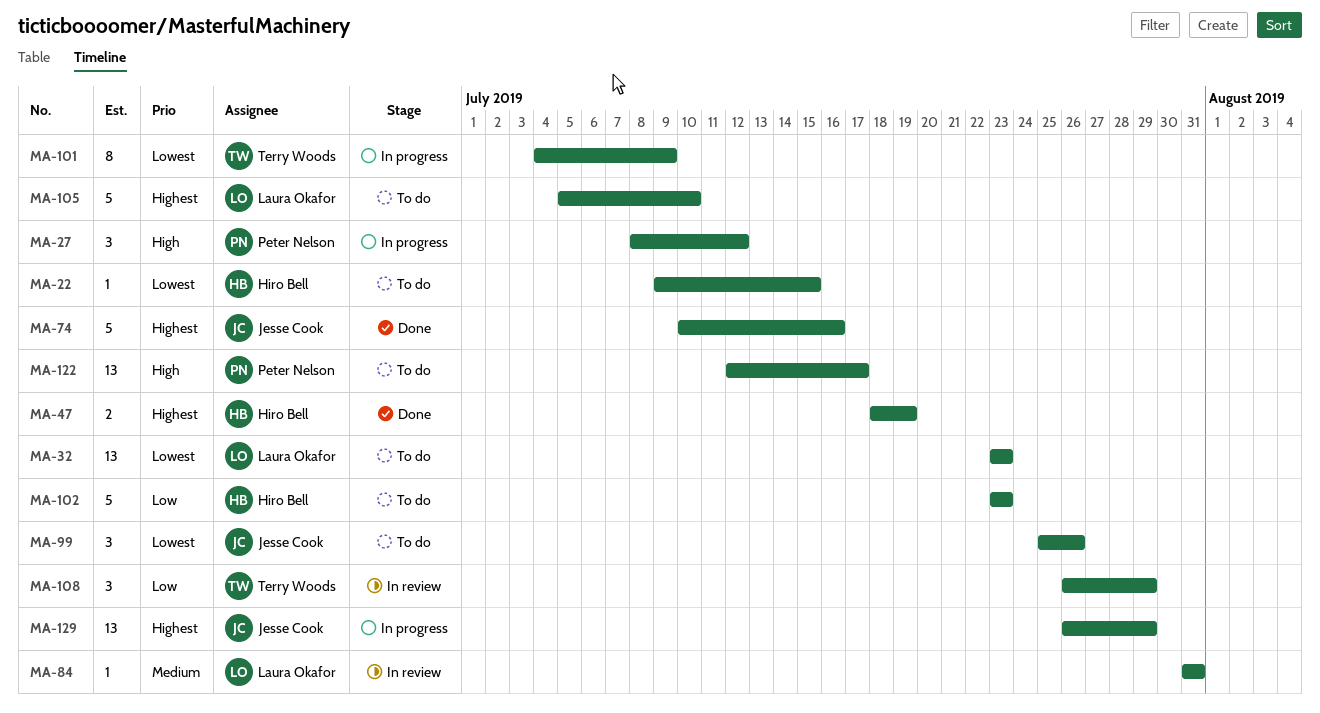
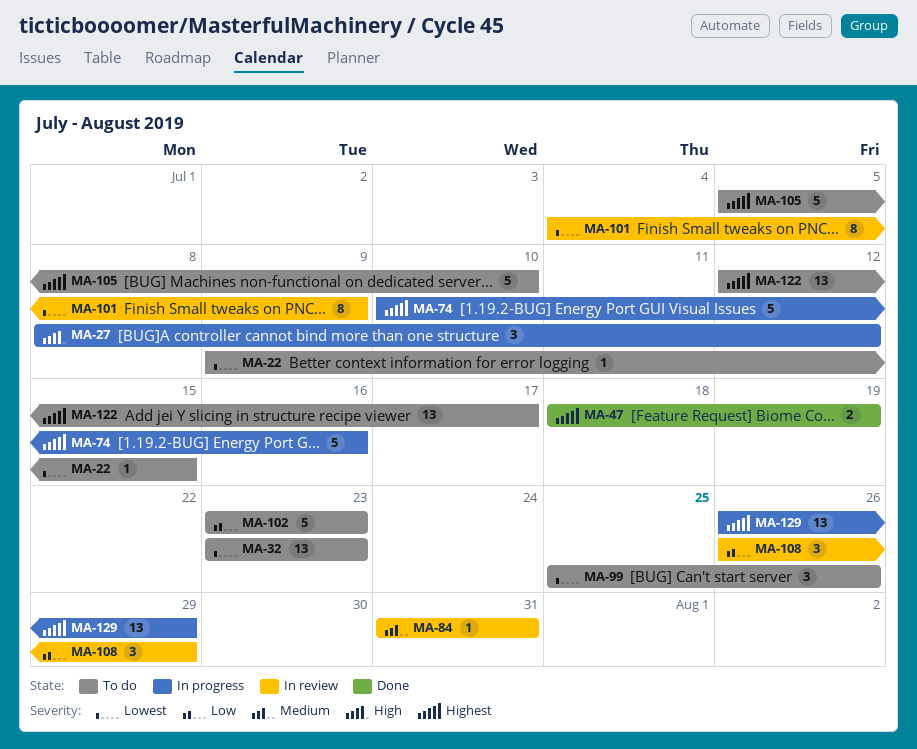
MA-74, status: Done -> In progress
MA-101, status: In progress -> In review
MA-122, priority: High -> Highest

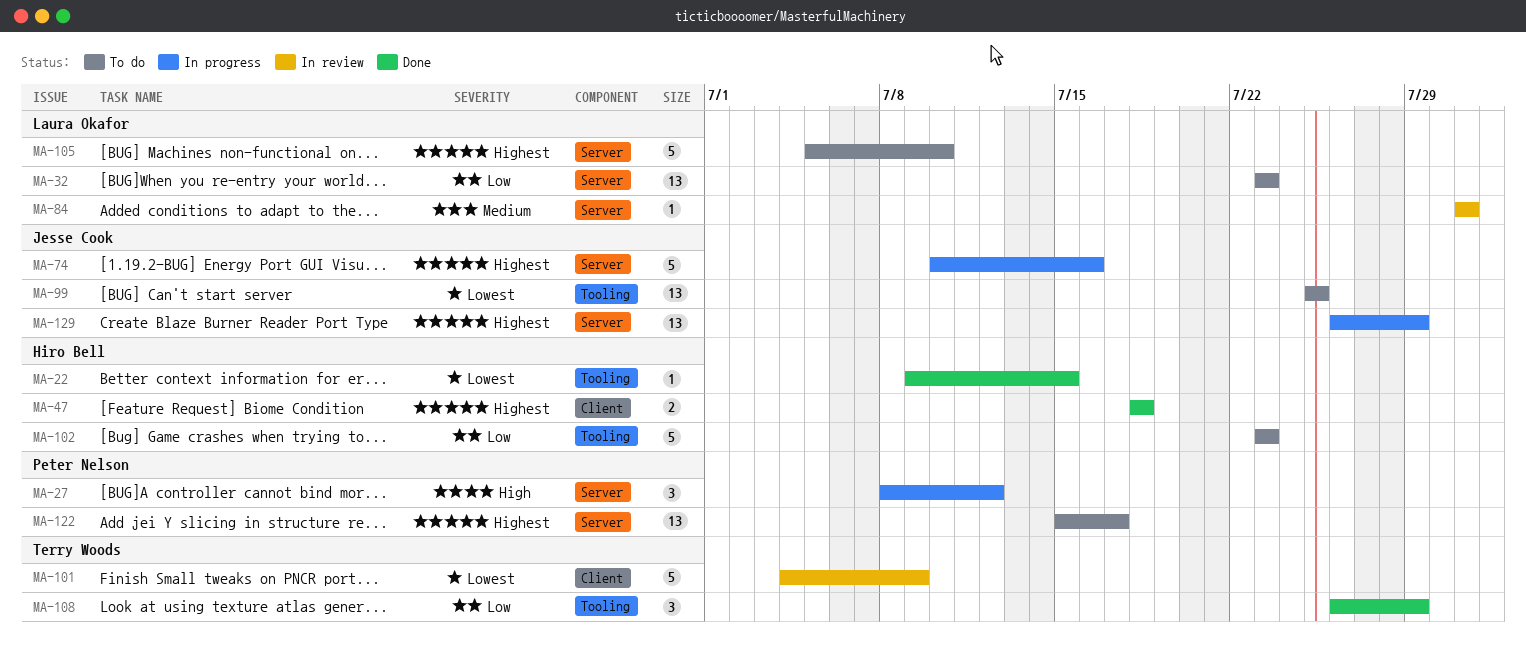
MA-22, status: To do -> Done
MA-32, priority: Lowest -> Low
MA-47, due: Jul 19 -> Jul 18
MA-99, estimate: 3 -> 13
MA-99, due: Jul 26 -> Jul 25
MA-101, estimate: 8 -> 5
MA-108, status: In review -> Done
MA-122, start: Jul 12 -> Jul 15

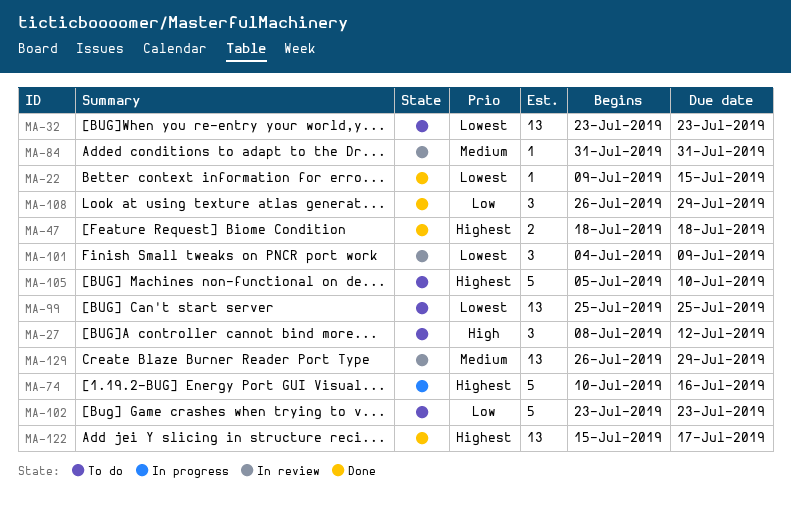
MA-27, status: In progress -> To do
MA-32, priority: Low -> Lowest
MA-101, estimate: 5 -> 3
MA-122, status: To do -> Done
MA-129, status: In progress -> In review
MA-129, priority: Highest -> Medium

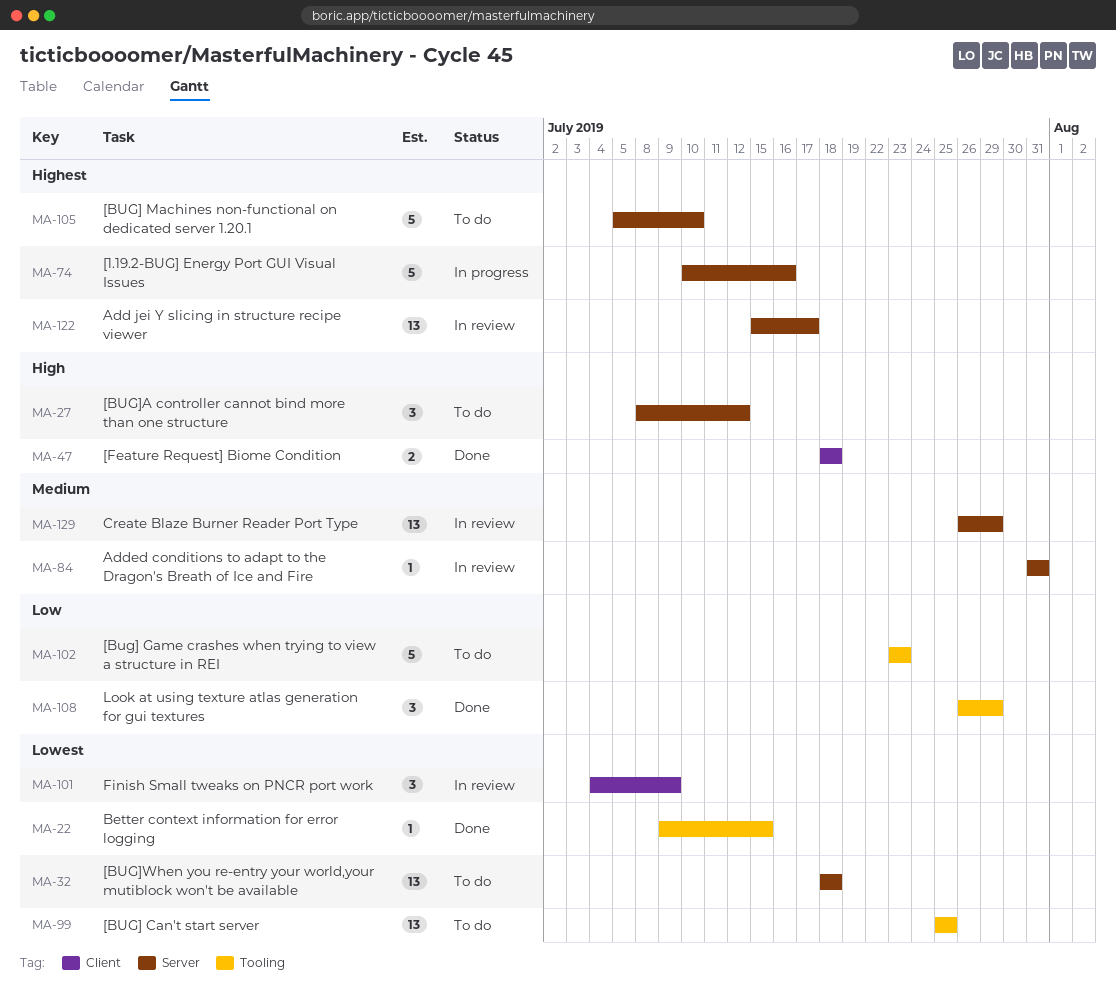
MA-32, start: Jul 23 -> Jul 18
MA-32, due: Jul 23 -> Jul 18
MA-47, priority: Highest -> High
MA-122, status: Done -> In review

